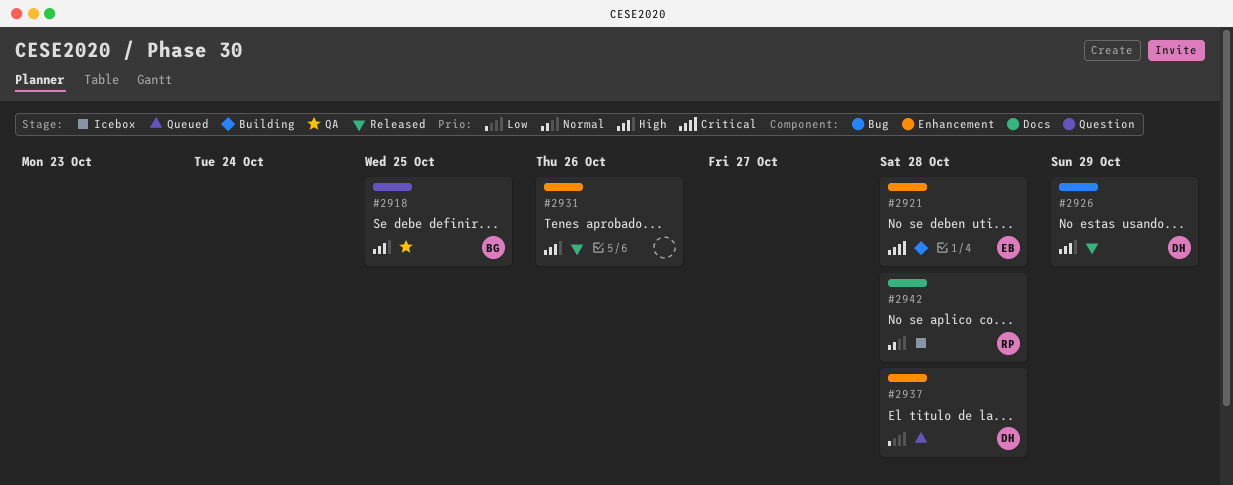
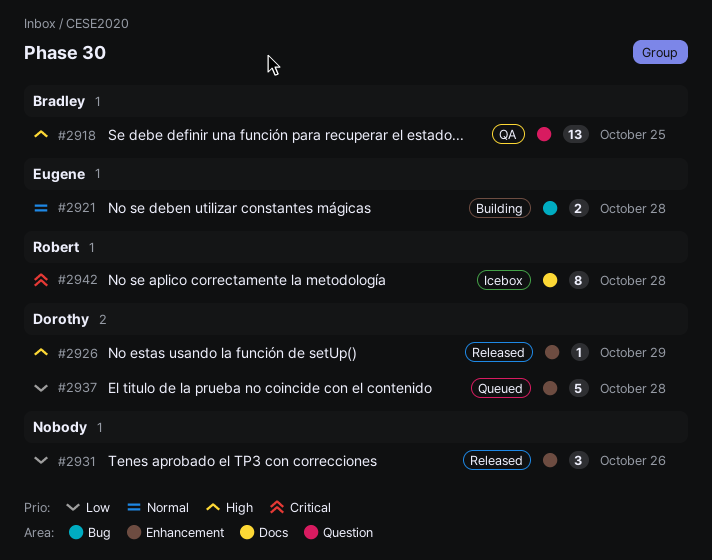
#2921, priority: Critical -> Normal
#2921, label: Enhancement -> Bug
#2926, label: Bug -> Enhancement
#2931, priority: High -> Low
#2942, priority: Normal -> Critical

